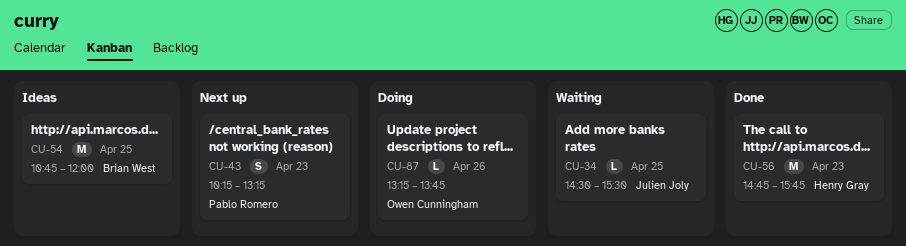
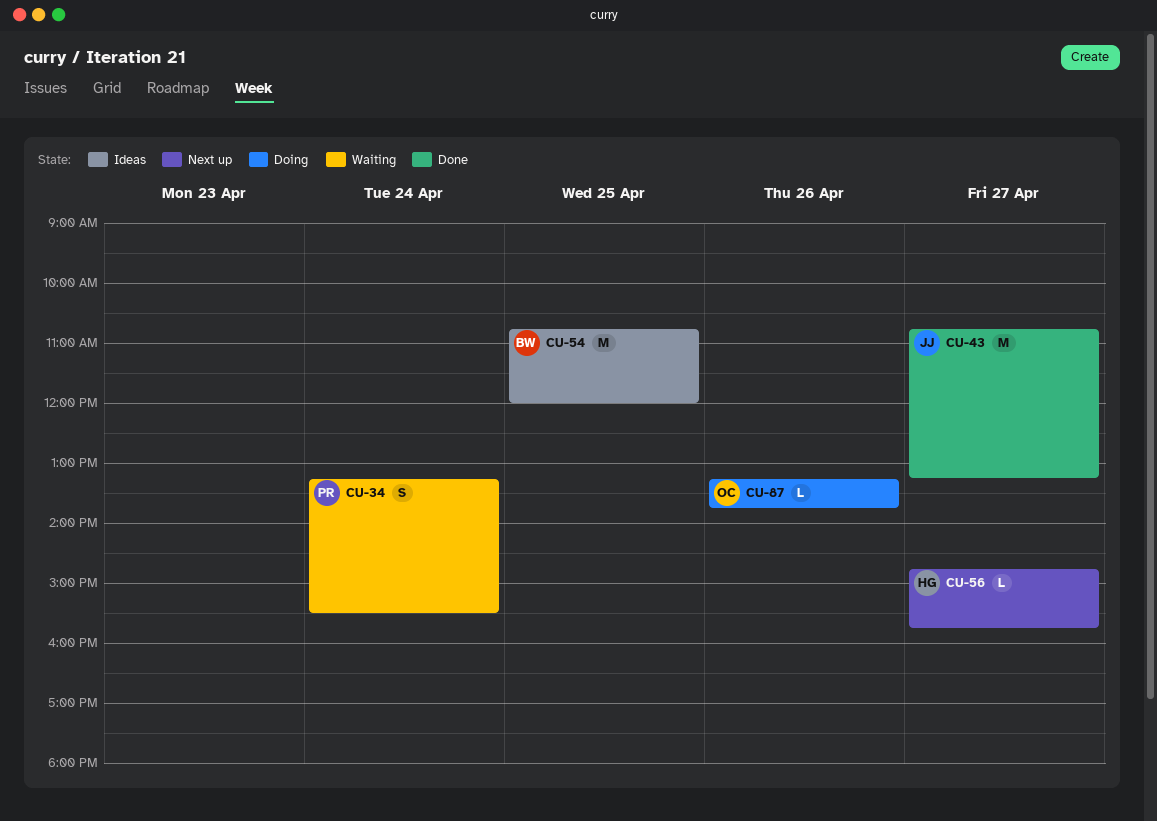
CU-34, owner: Julien Joly -> Pablo Romero
CU-34, estimate: L -> S
CU-34, day: Apr 25 -> Apr 24
CU-34, begins: 14:30 -> 13:15
CU-43, status: Next up -> Done
CU-43, owner: Pablo Romero -> Julien Joly
CU-43, estimate: S -> M
CU-43, day: Apr 23 -> Apr 27
CU-43, begins: 10:15 -> 10:45
CU-56, status: Done -> Next up
CU-56, estimate: M -> L
CU-56, day: Apr 23 -> Apr 27

